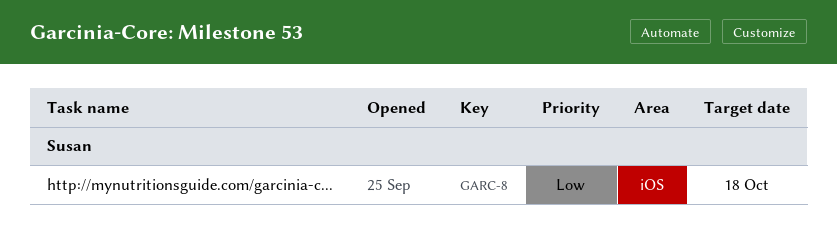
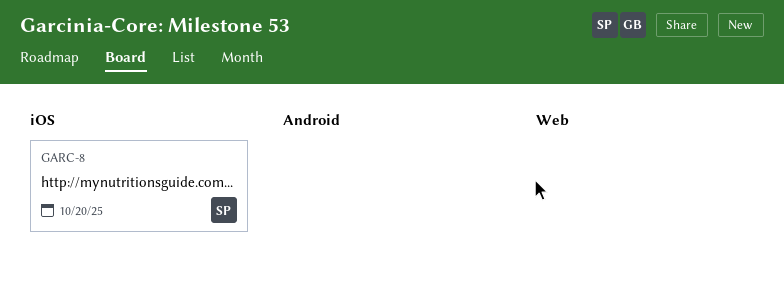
GARC-8, due: Oct 18 -> Oct 20

